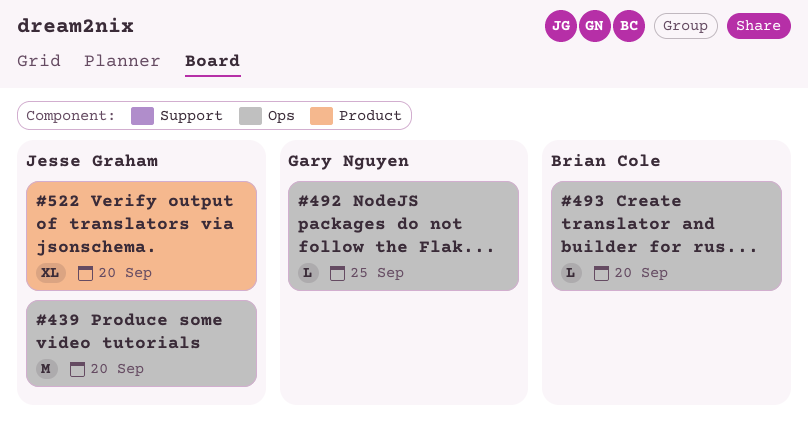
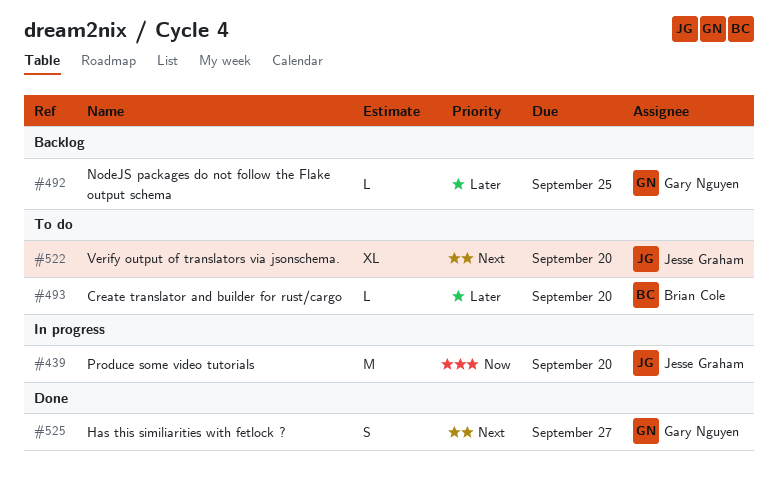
#525: none -> present

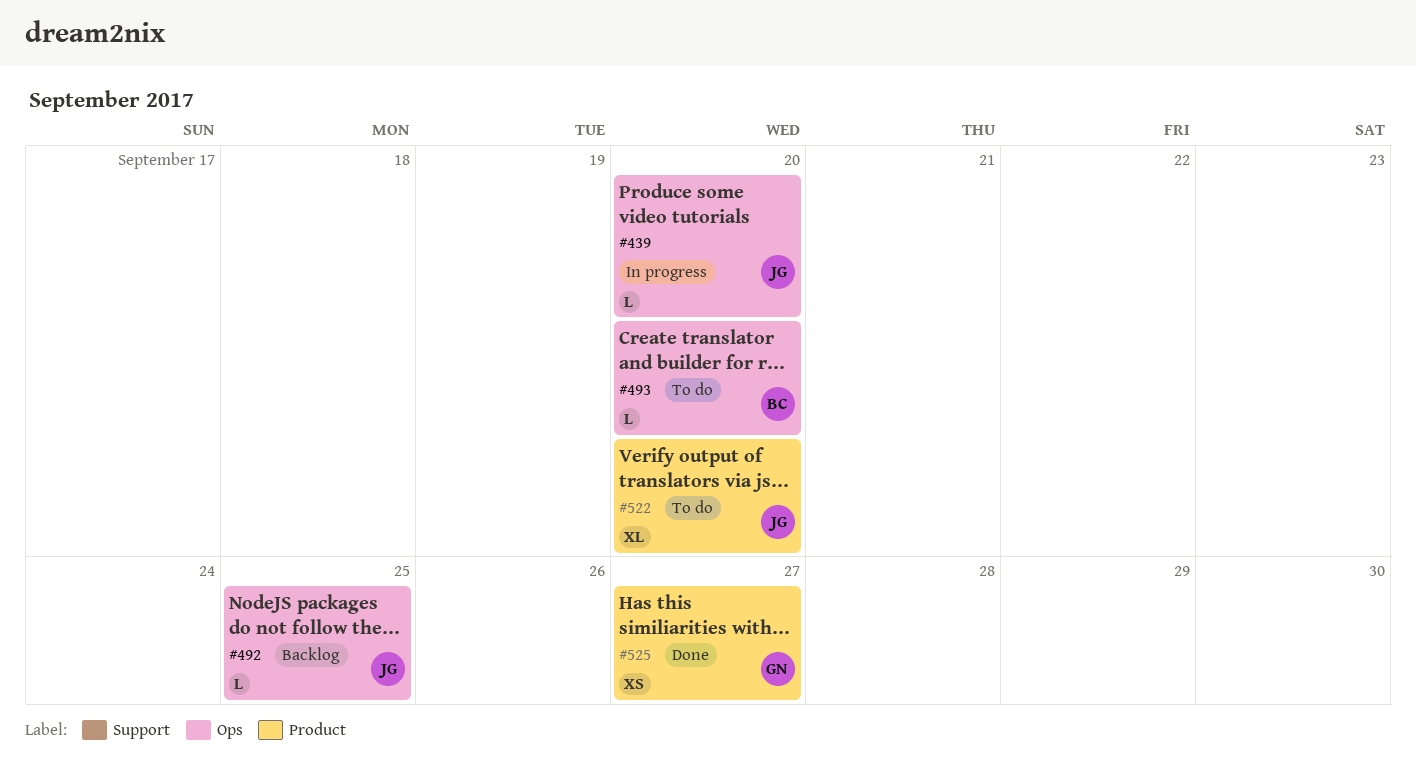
#439, estimate: M -> L
#492, owner: Gary Nguyen -> Jesse Graham
#525, estimate: S -> XS

